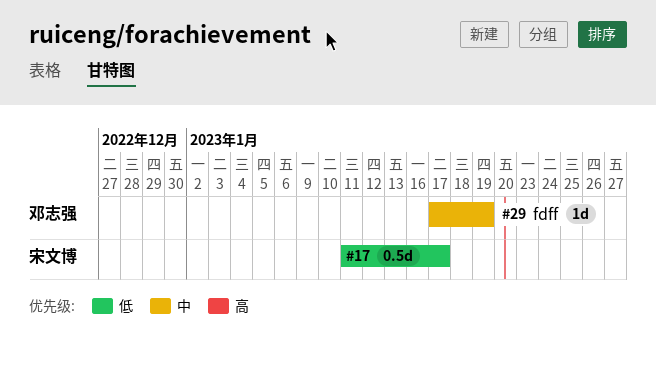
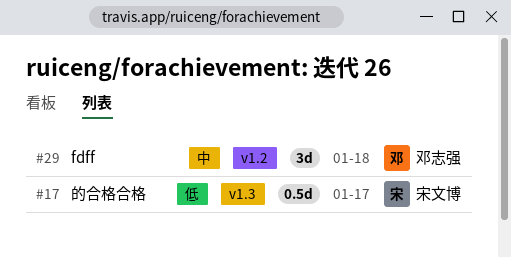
#29, estimate: 1d -> 3d
#29, due: Jan 19 -> Jan 18

